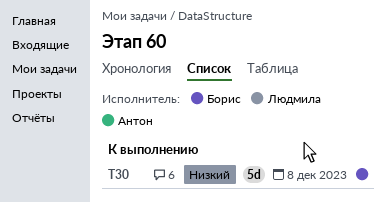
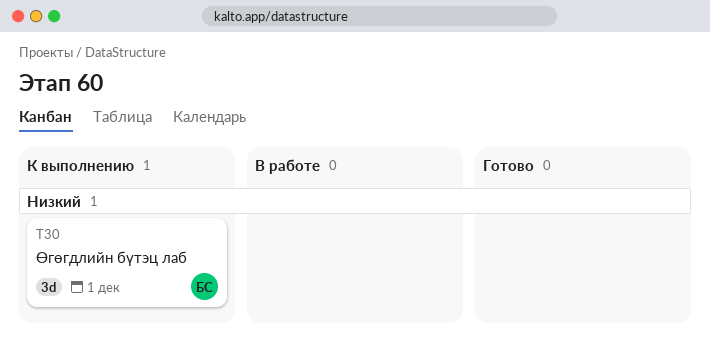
T30, estimate: 5d -> 3d
T30, due: Dec 8 -> Dec 1

